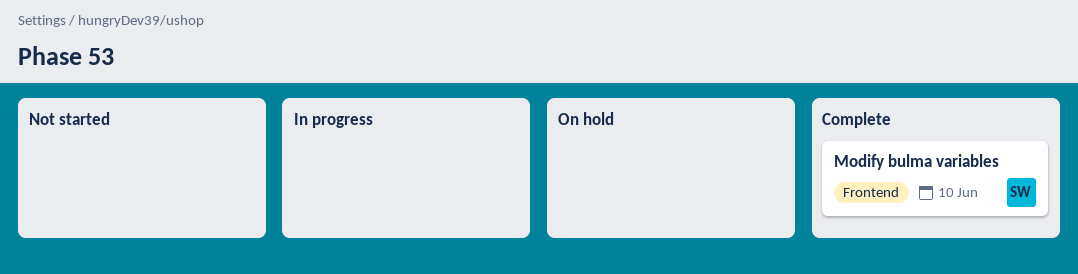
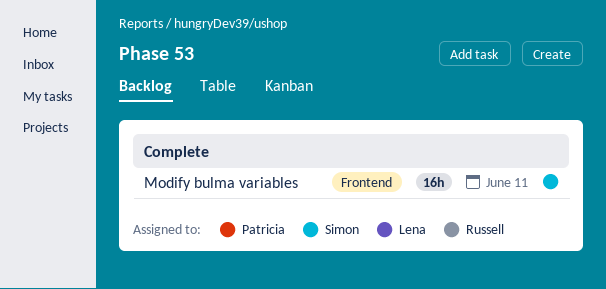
Modify bulma variables, due: Jun 10 -> Jun 11

